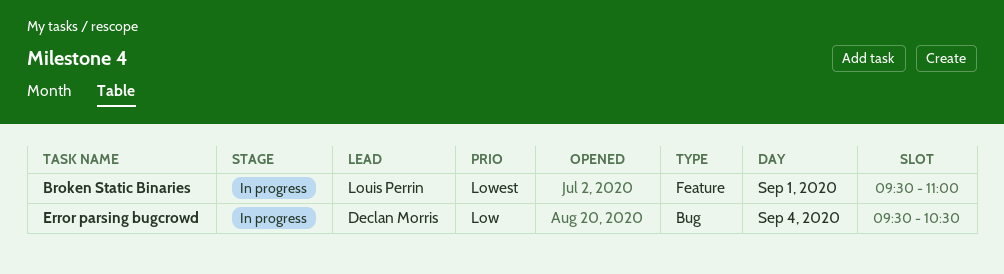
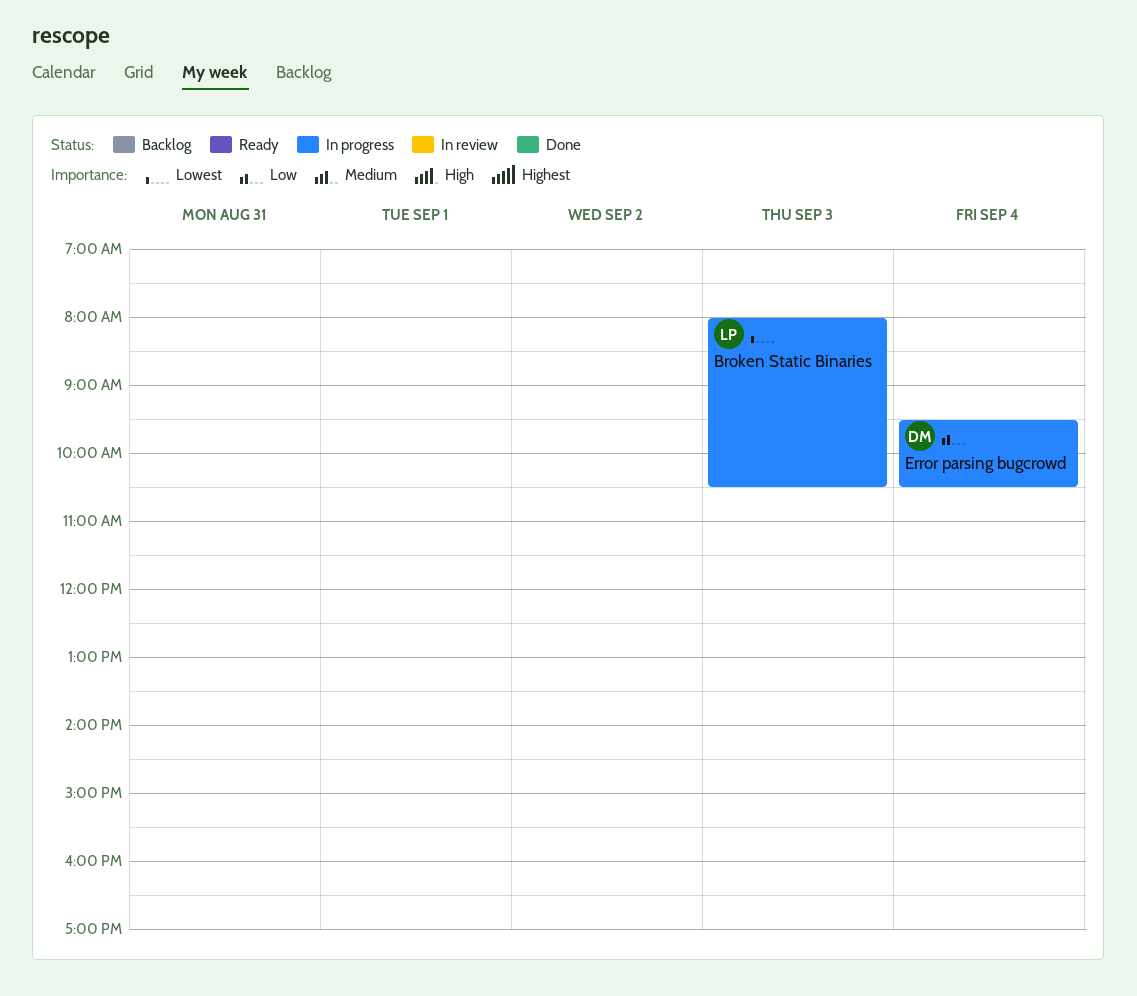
Broken Static Binaries, day: Sep 1 -> Sep 3
Broken Static Binaries, begins: 09:30 -> 08:00
Broken Static Binaries, ends: 11:00 -> 10:30

